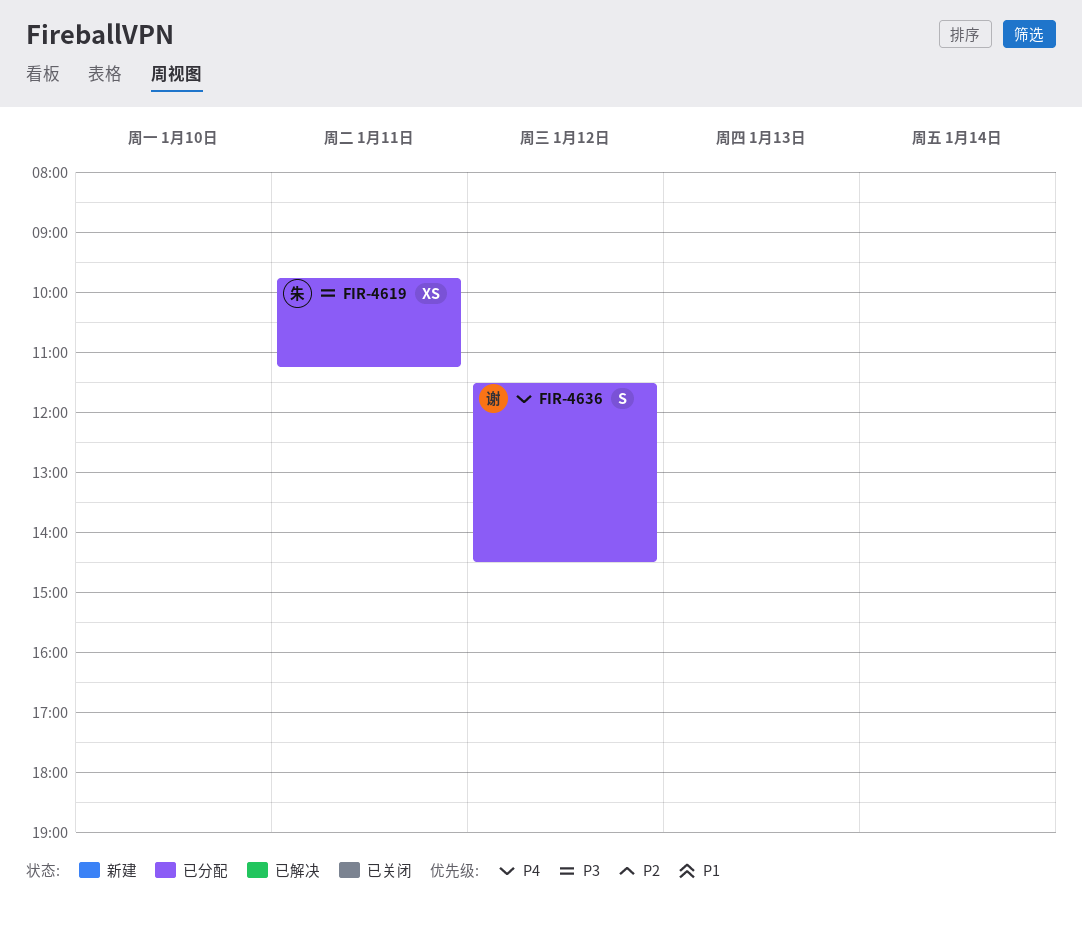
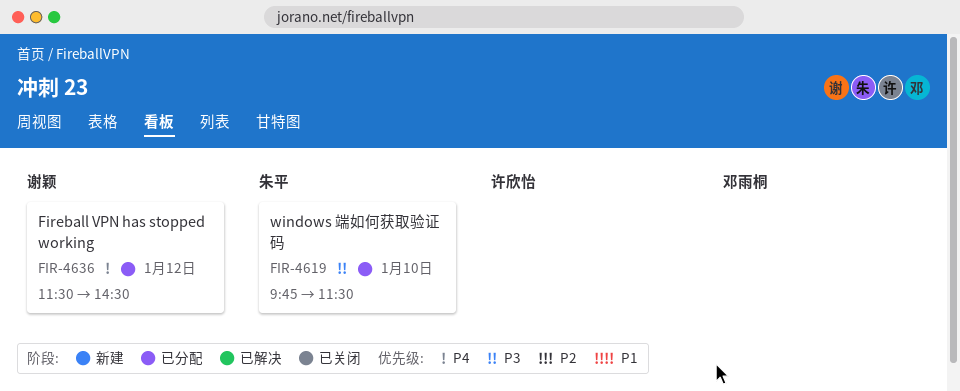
FIR-4619, day: Jan 11 -> Jan 10
FIR-4619, ends: 11:15 -> 11:30

